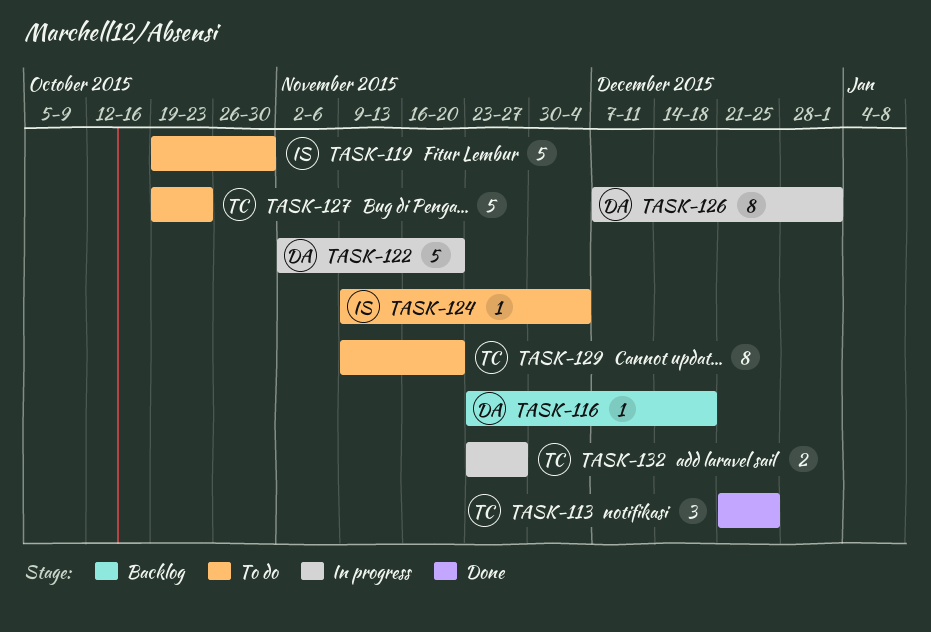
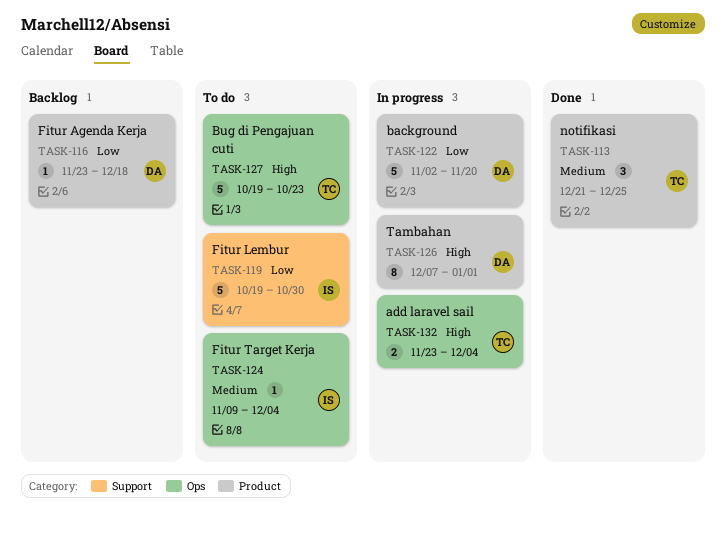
TASK-129: present -> none
TASK-132, due: Nov 27 -> Dec 4

